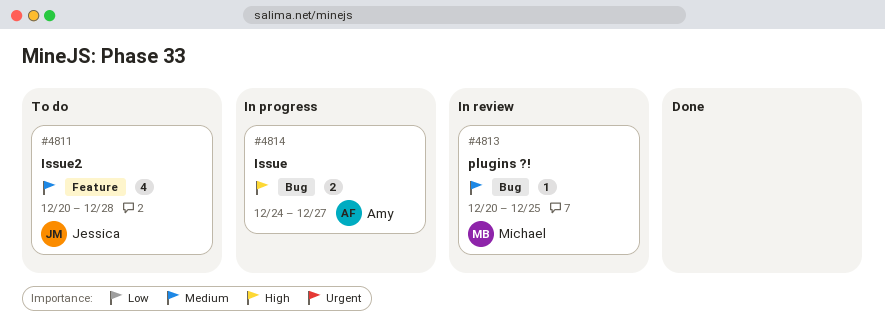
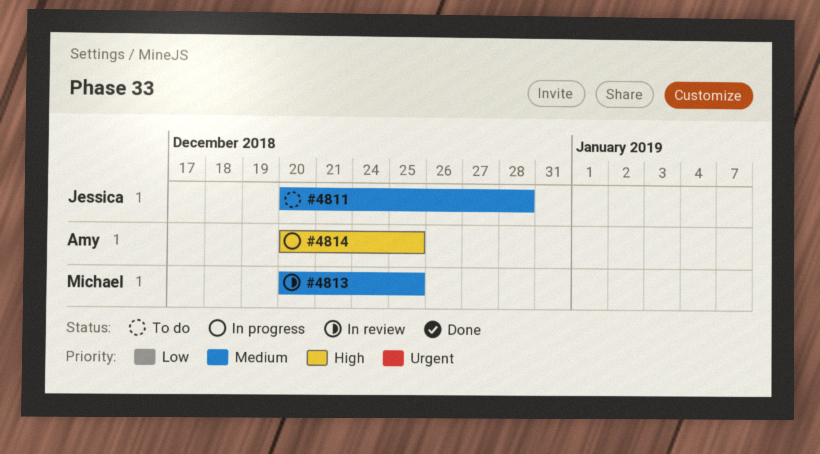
#4814, start: Dec 24 -> Dec 20
#4814, due: Dec 27 -> Dec 25

